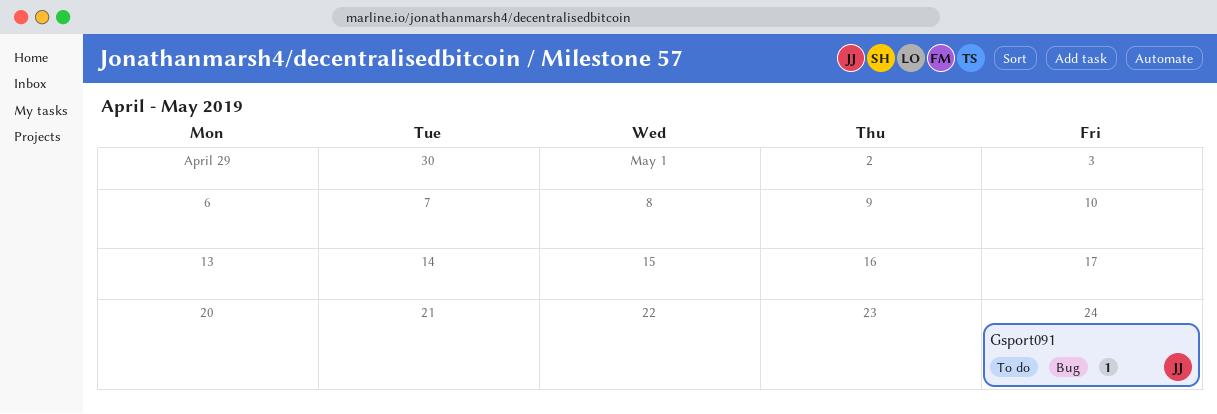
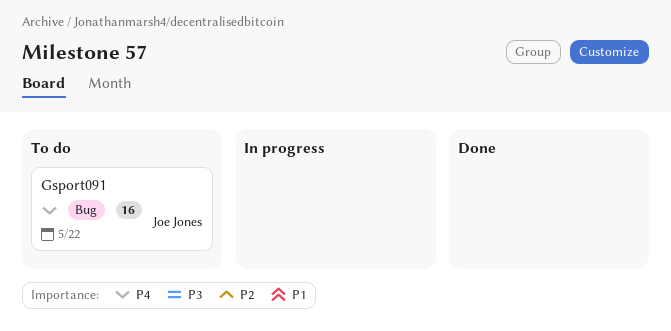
Gsport091, estimate: 1 -> 16
Gsport091, due: May 24 -> May 22

